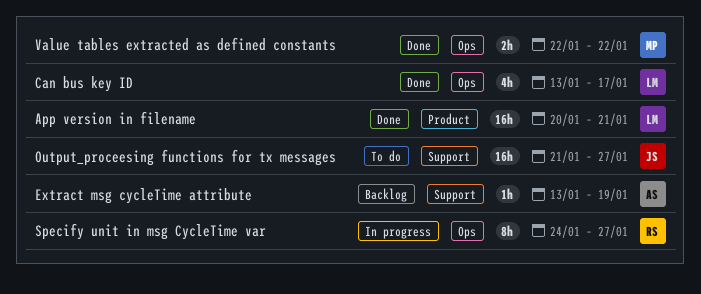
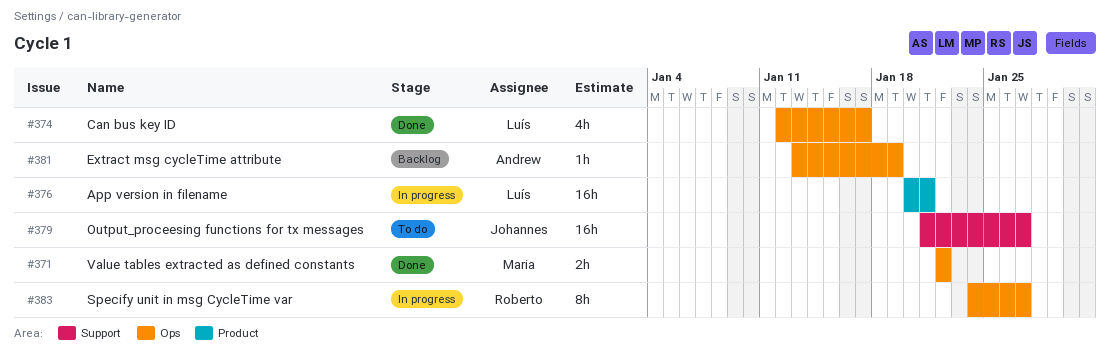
App version in filename, status: Done -> In progress
Can bus key ID, start: Jan 13 -> Jan 12
Extract msg cycleTime attribute, label: Support -> Ops

